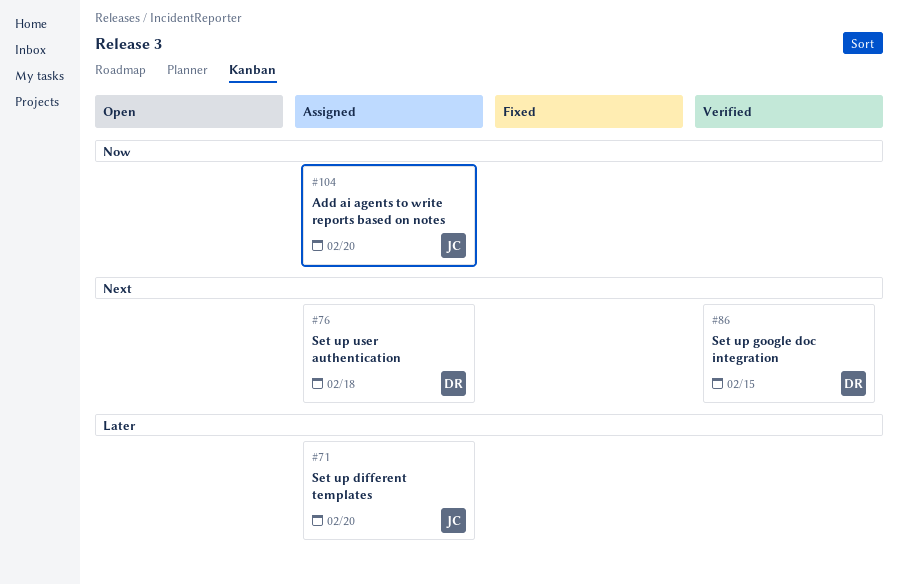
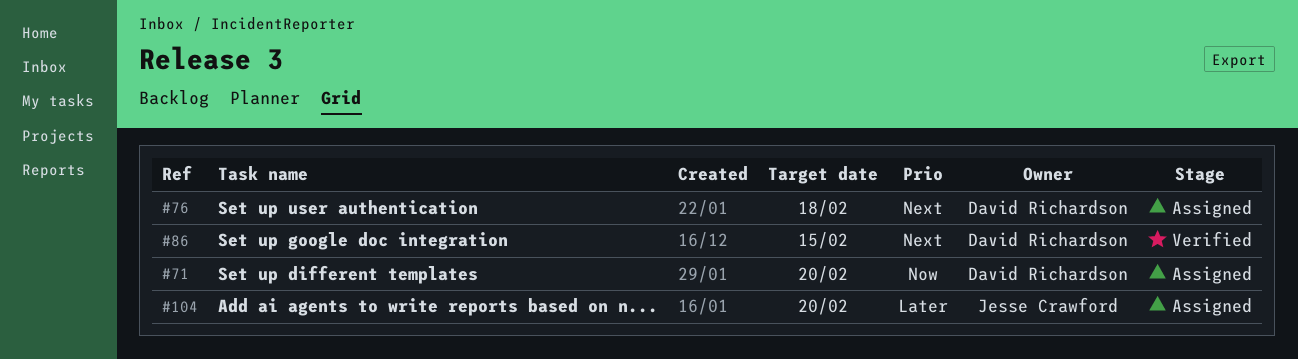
#71, owner: Jesse Crawford -> David Richardson
#71, priority: Later -> Now
#104, priority: Now -> Later

